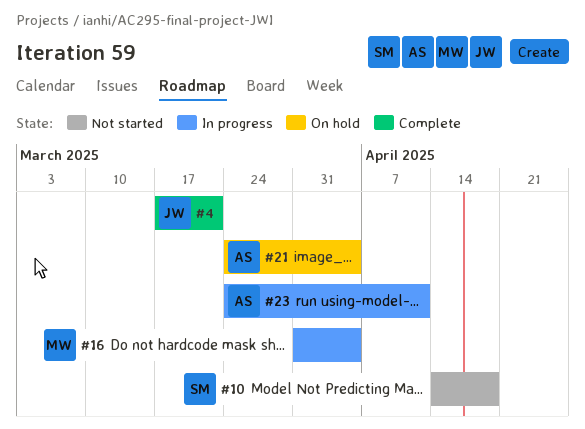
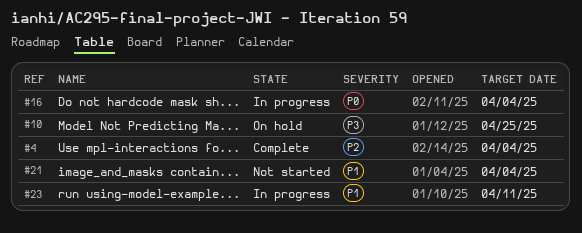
#4, due: Mar 21 -> Apr 4
#10, status: Not started -> On hold
#10, due: Apr 18 -> Apr 25
#21, status: On hold -> Not started

